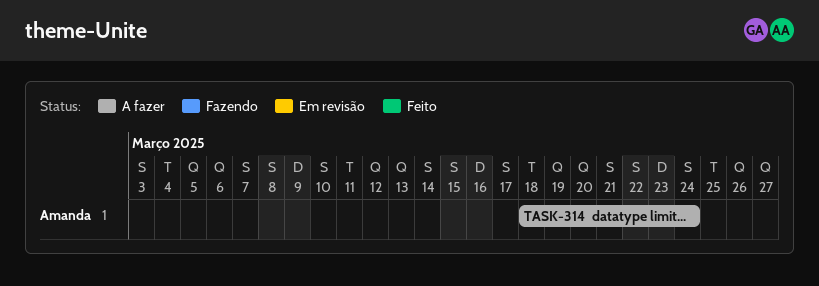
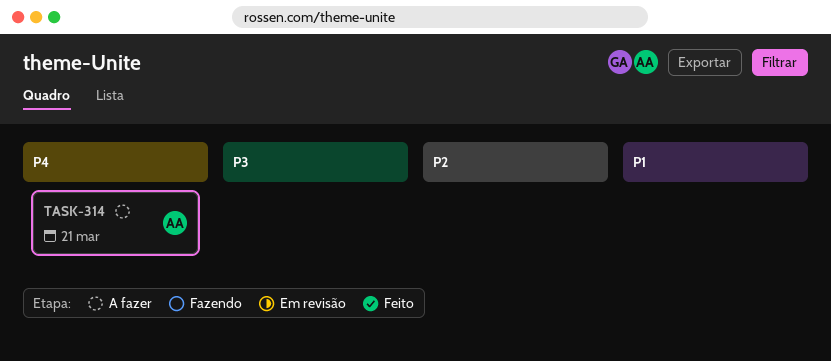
TASK-314, due: Mar 24 -> Mar 21

